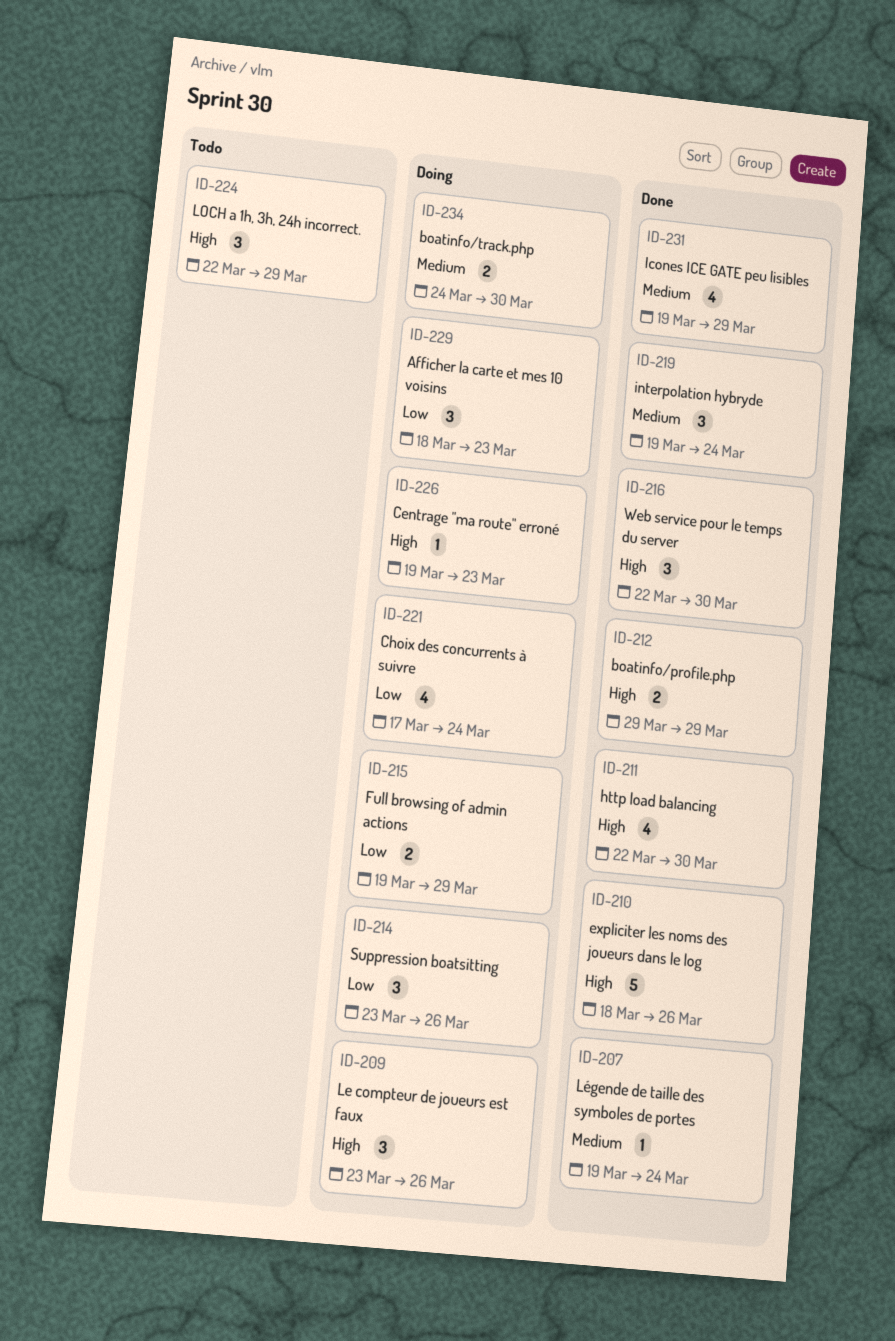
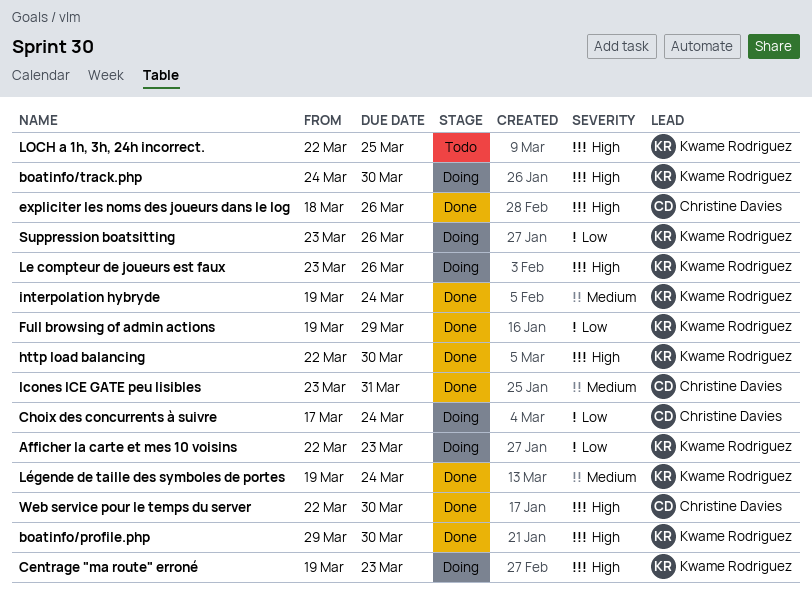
Afficher la carte et mes 10 voisins, start: Mar 18 -> Mar 22
boatinfo/profile.php, due: Mar 29 -> Mar 30
boatinfo/track.php, priority: Medium -> High
Full browsing of admin actions, status: Doing -> Done
Icones ICE GATE peu lisibles, start: Mar 19 -> Mar 23
Icones ICE GATE peu lisibles, due: Mar 29 -> Mar 31
LOCH a 1h, 3h, 24h incorrect., due: Mar 29 -> Mar 25

